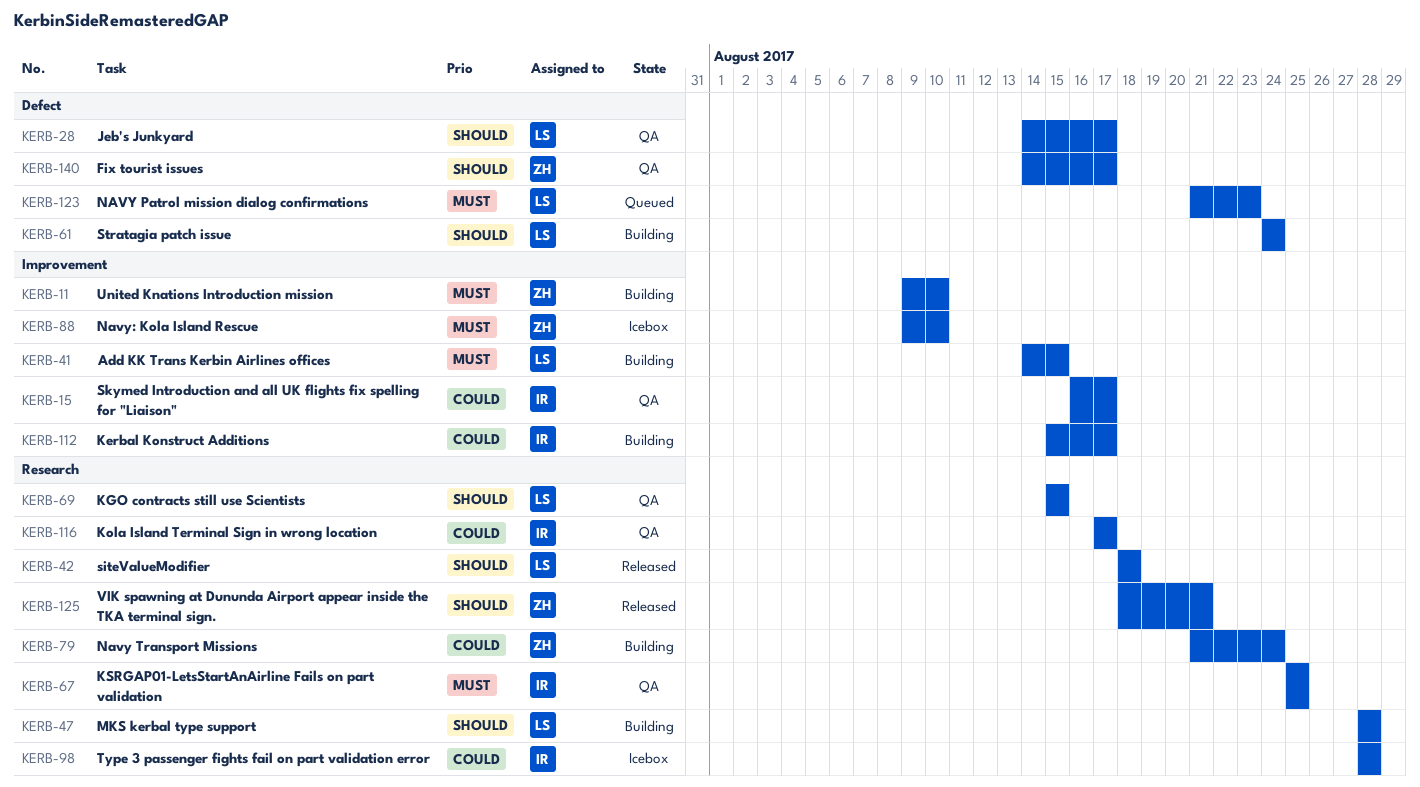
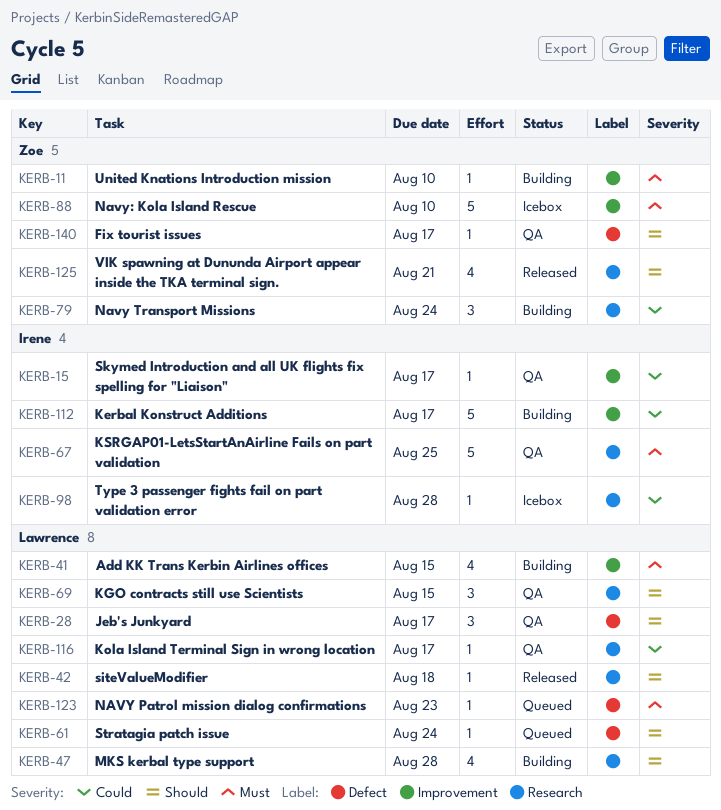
KERB-61, status: Building -> Queued
KERB-116, owner: Irene -> Lawrence

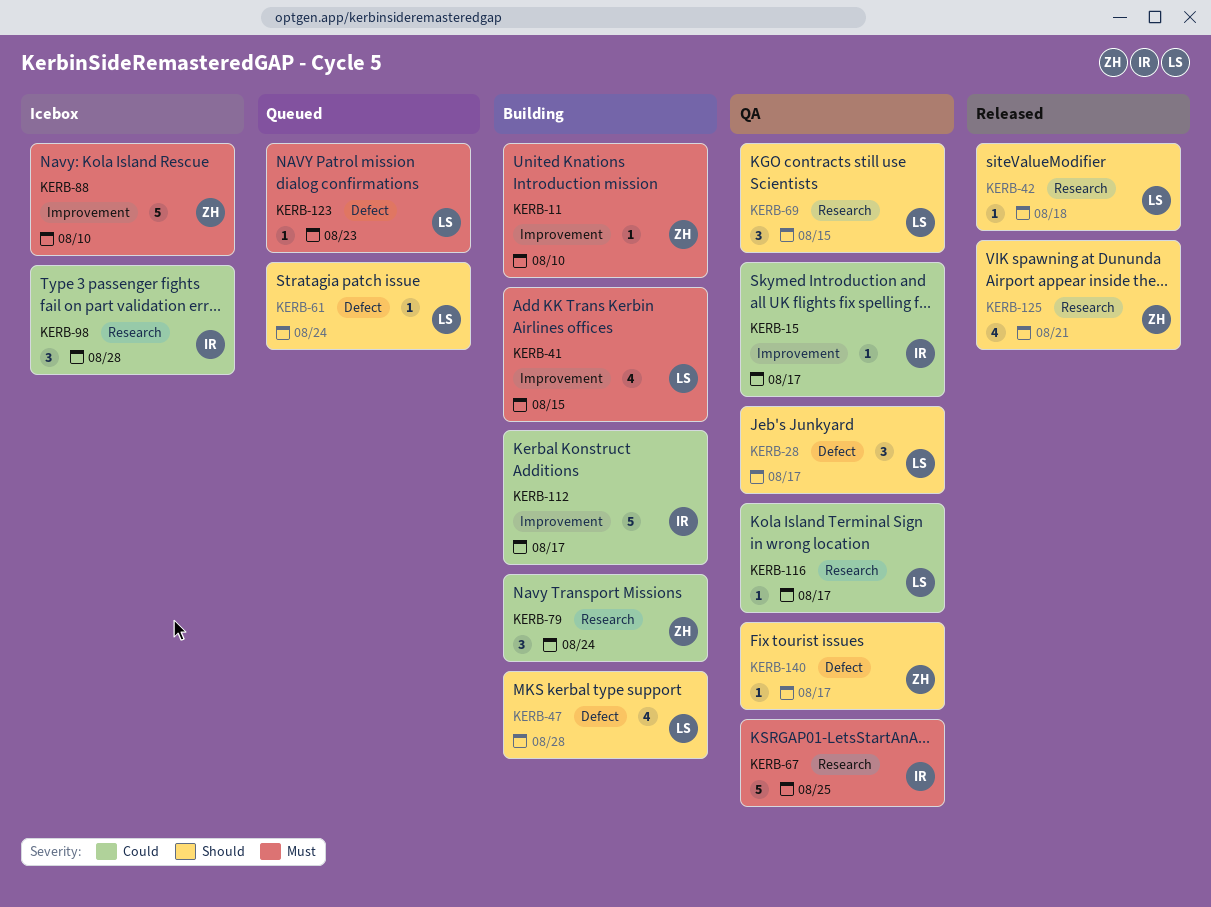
KERB-47, label: Research -> Defect
KERB-98, estimate: 1 -> 3

